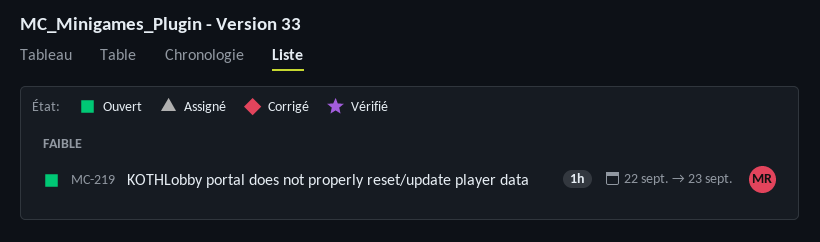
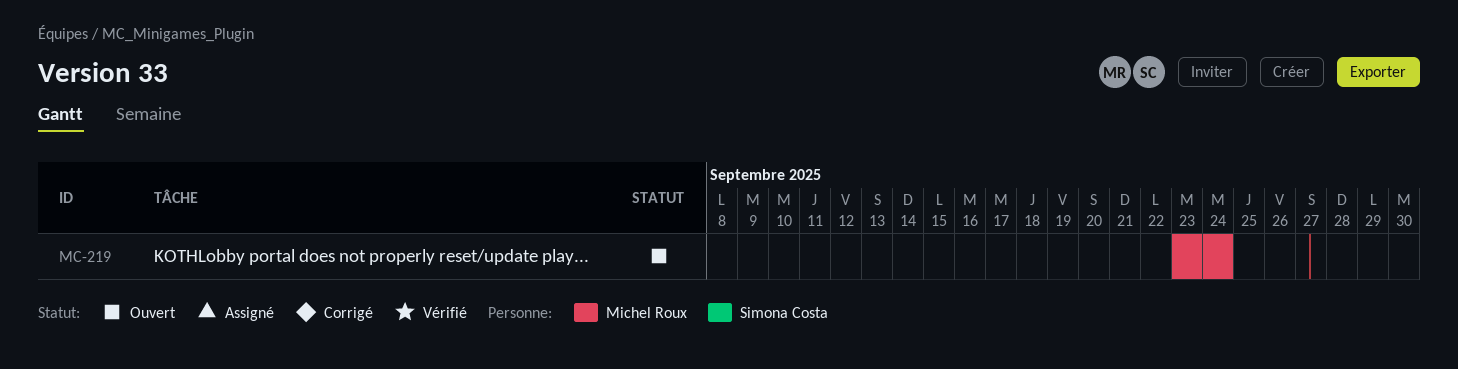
MC-219, start: Sep 22 -> Sep 23
MC-219, due: Sep 23 -> Sep 24

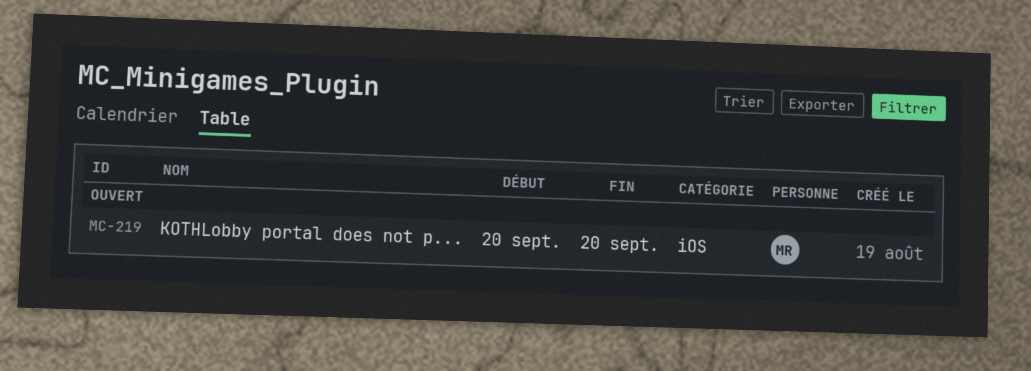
MC-219, start: Sep 23 -> Sep 20
MC-219, due: Sep 24 -> Sep 20

